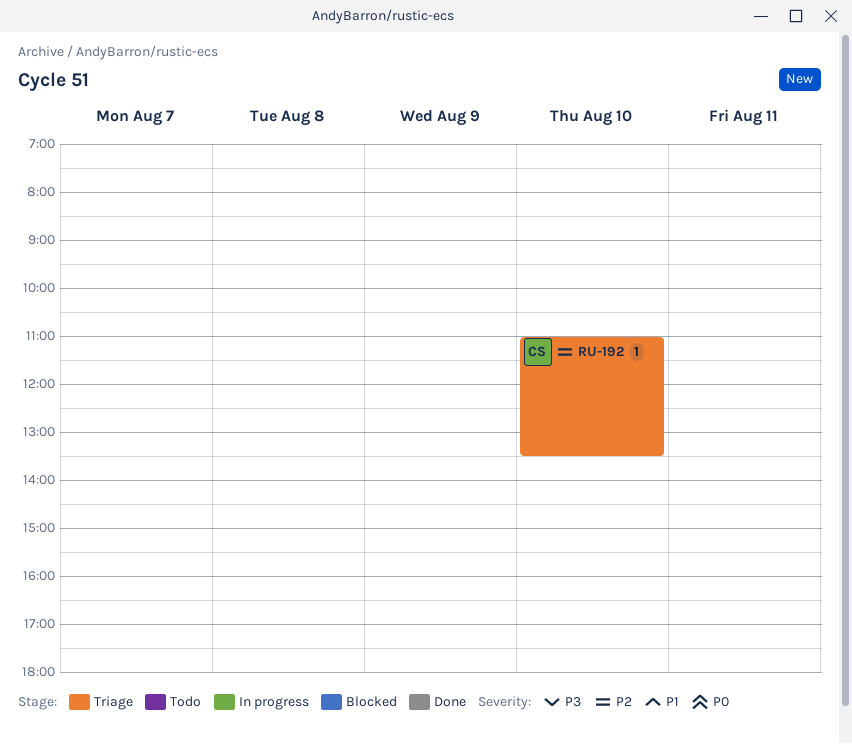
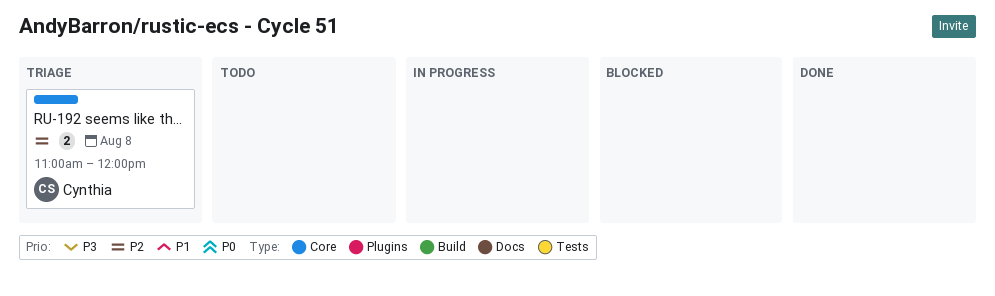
RU-192, estimate: 1 -> 2
RU-192, day: Aug 10 -> Aug 8
RU-192, ends: 13:30 -> 12:00

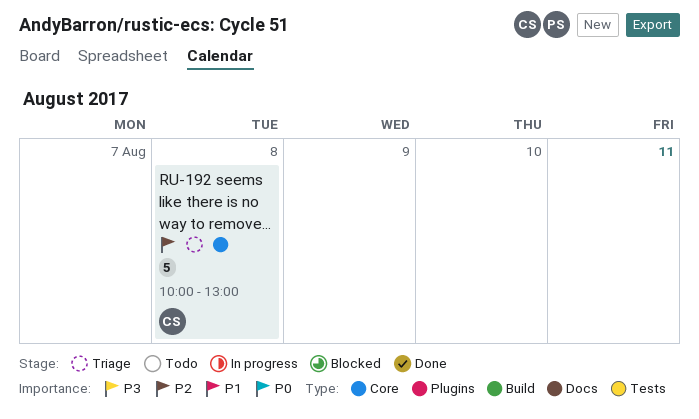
RU-192, estimate: 2 -> 5
RU-192, begins: 11:00 -> 10:00
RU-192, ends: 12:00 -> 13:00

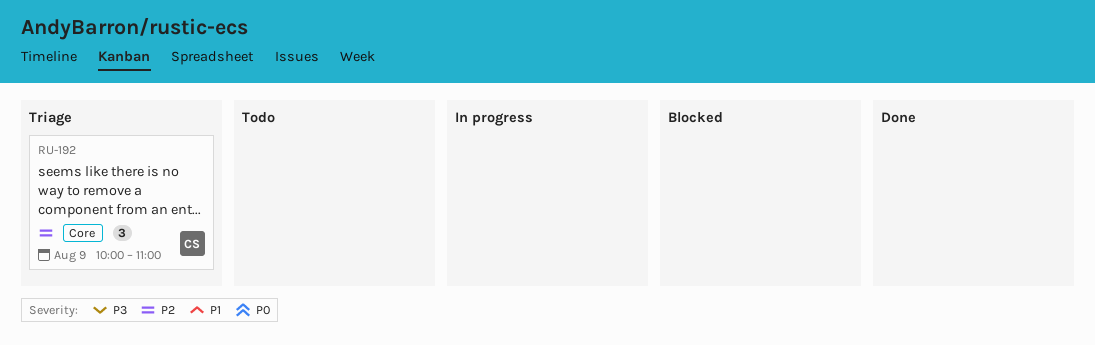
RU-192, estimate: 5 -> 3
RU-192, day: Aug 8 -> Aug 9
RU-192, ends: 13:00 -> 11:00

